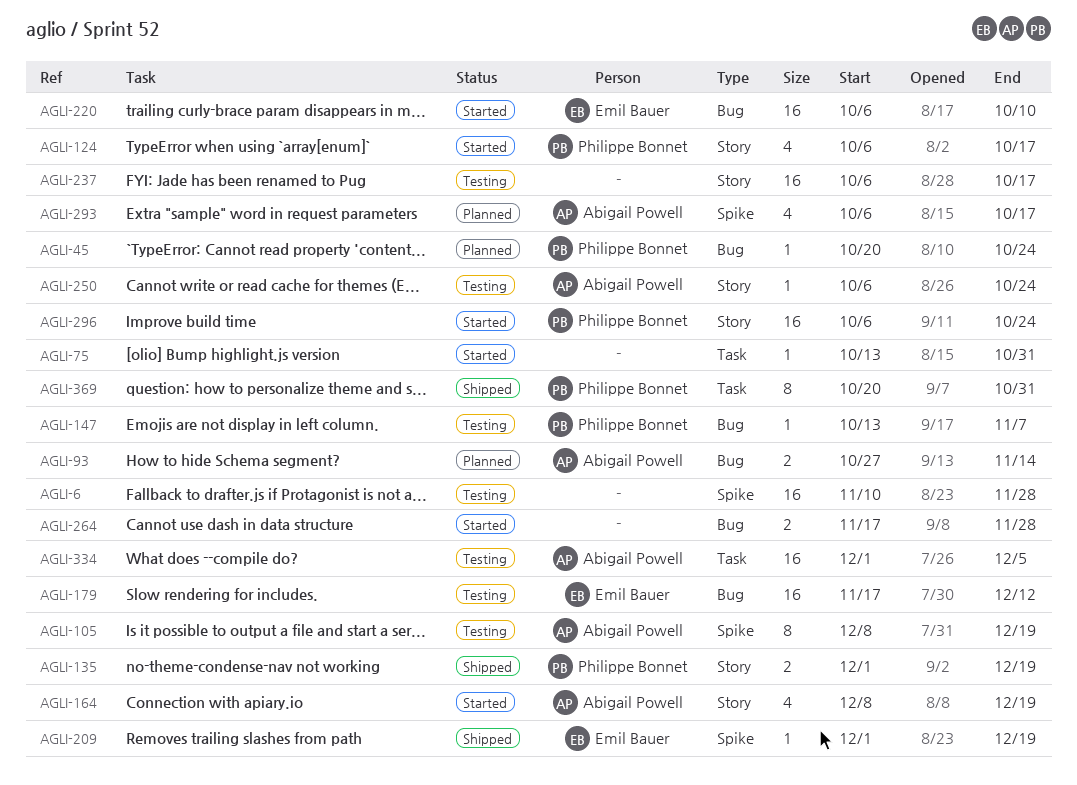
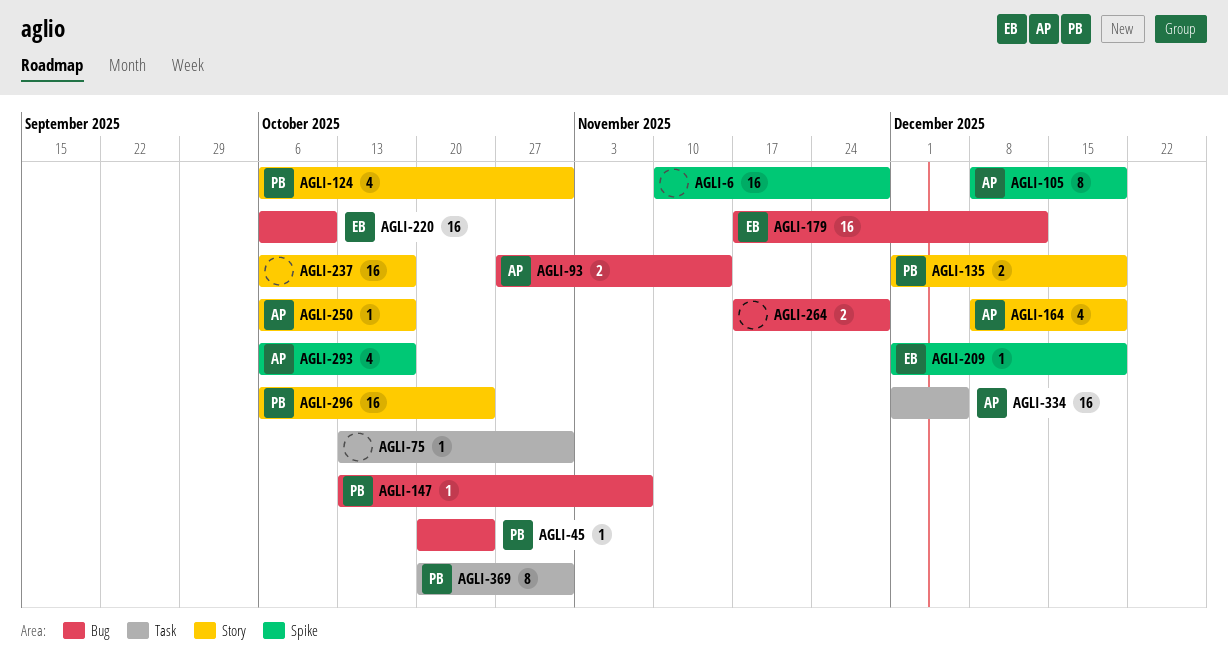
AGLI-124, due: Oct 17 -> Oct 31
AGLI-250, due: Oct 24 -> Oct 17

